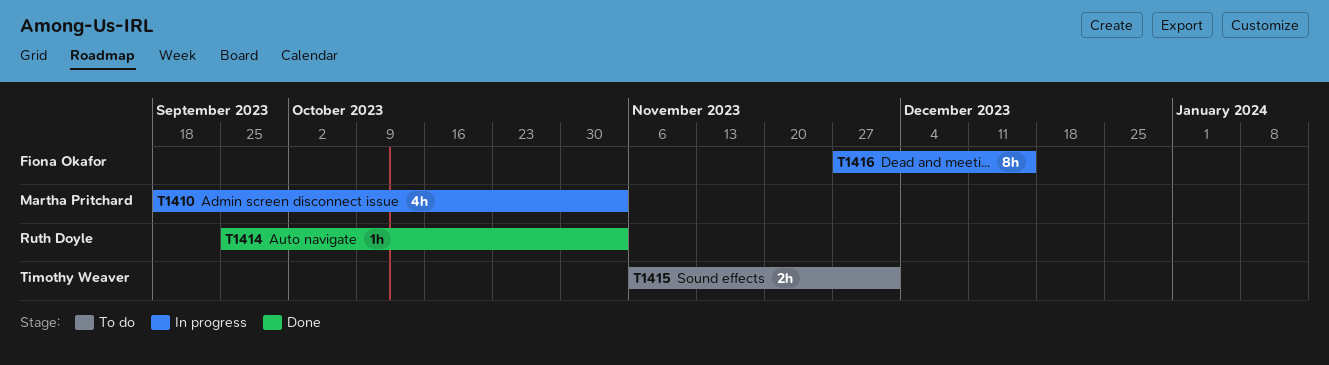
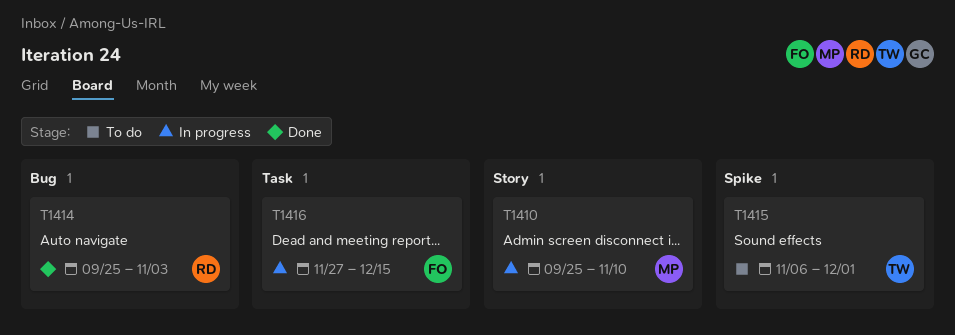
T1410, start: Sep 18 -> Sep 25
T1410, due: Nov 3 -> Nov 10

